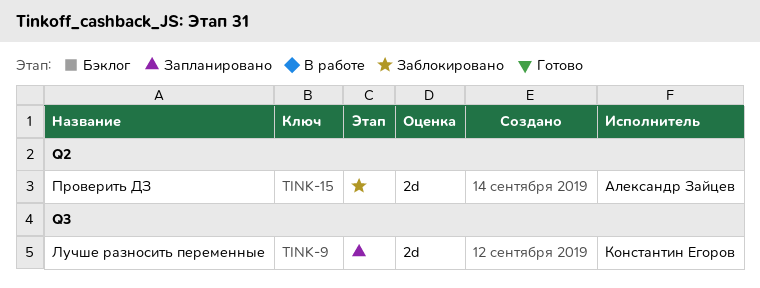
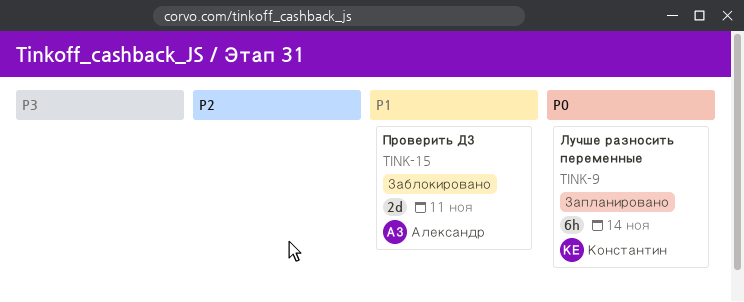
TINK-9, estimate: 2d -> 6h

